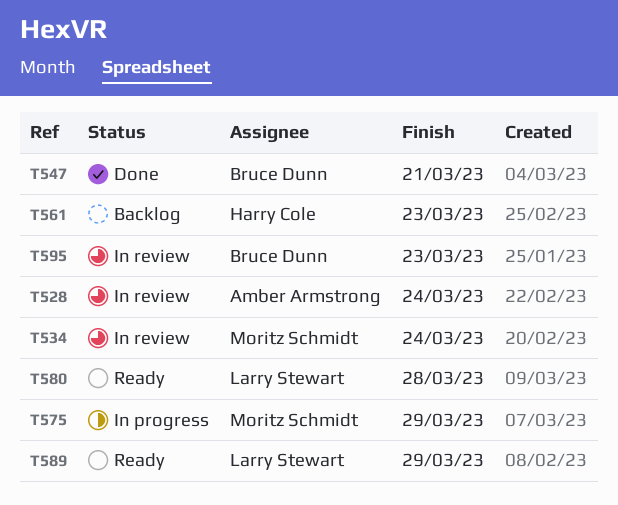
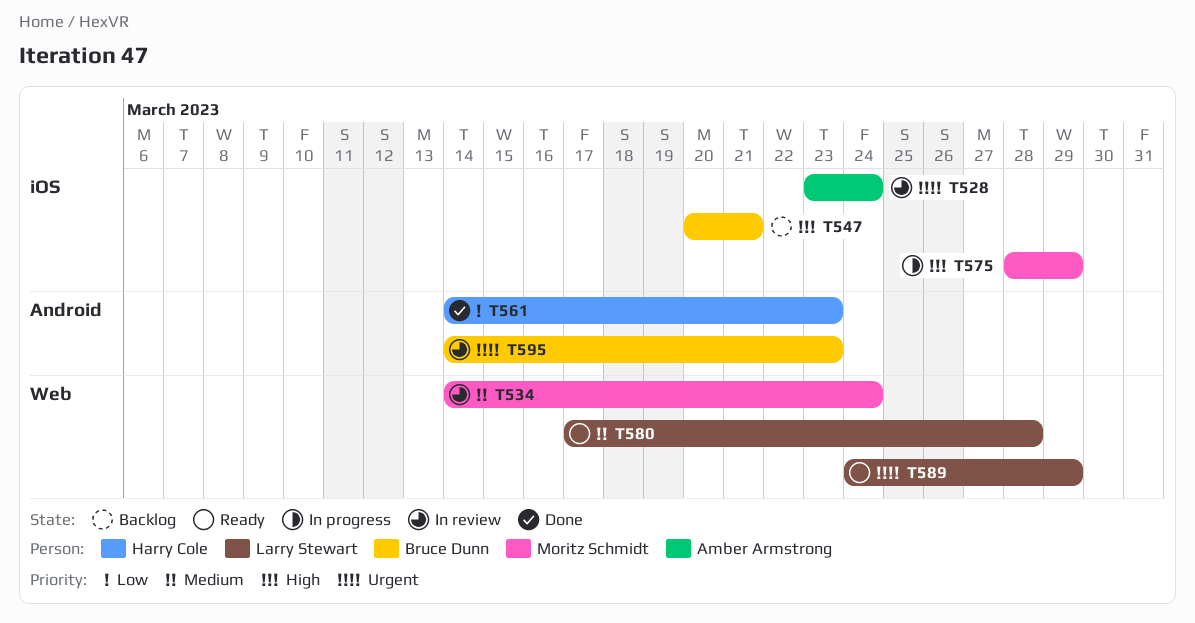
T547, status: Done -> Backlog
T561, status: Backlog -> Done

